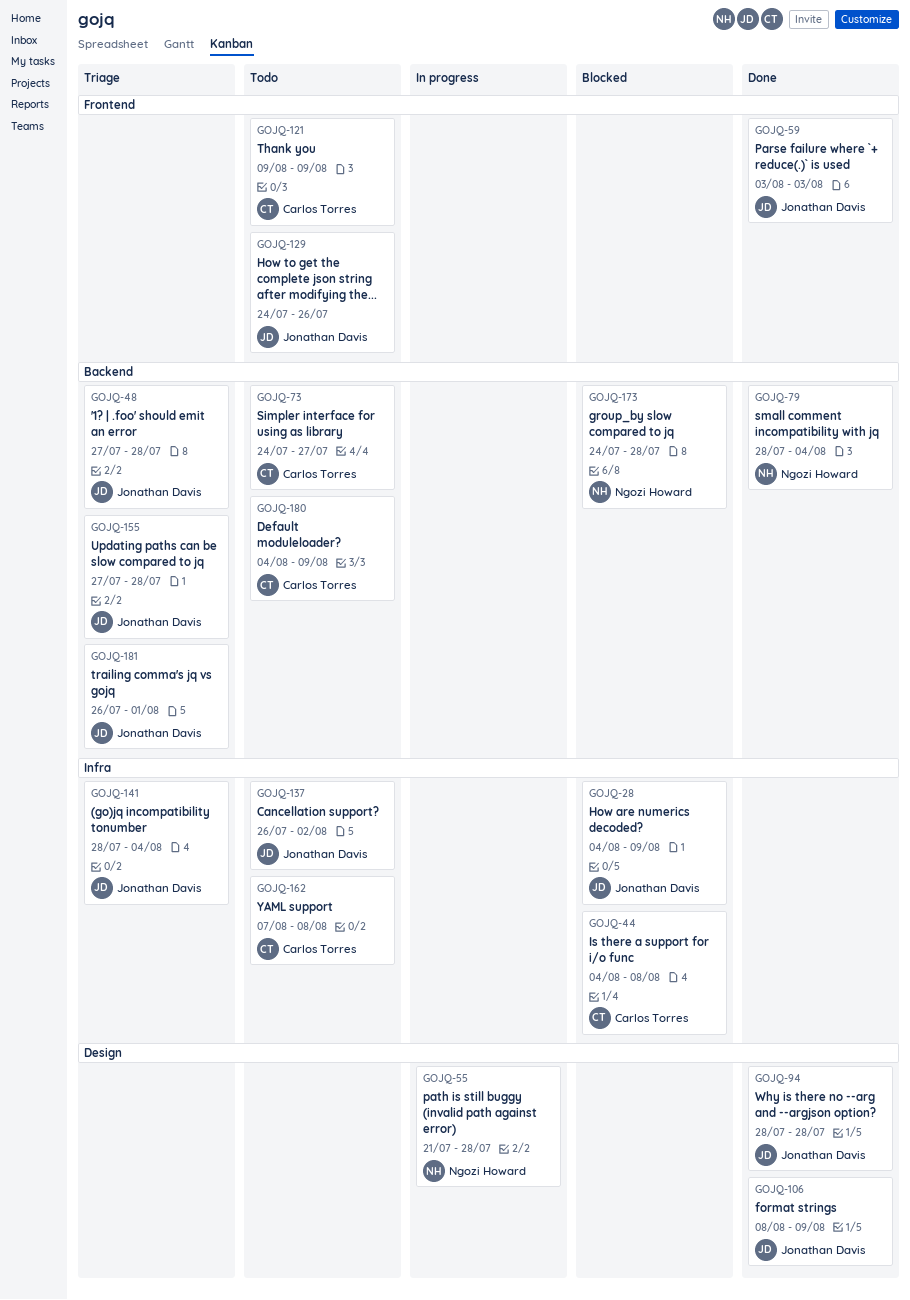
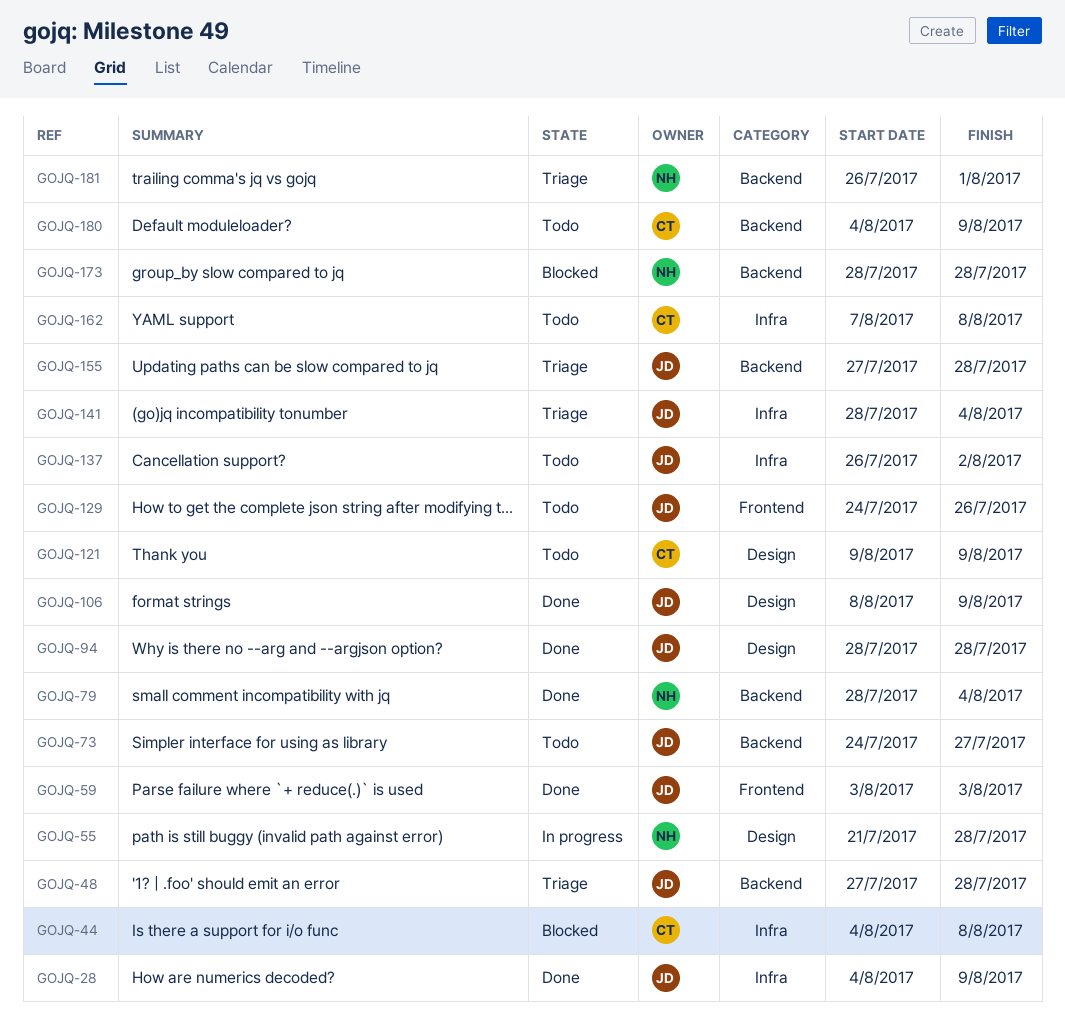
GOJQ-28, status: Blocked -> Done
GOJQ-73, owner: Carlos Torres -> Jonathan Davis
GOJQ-121, label: Frontend -> Design
GOJQ-173, start: Jul 24 -> Jul 28
GOJQ-181, owner: Jonathan Davis -> Ngozi Howard

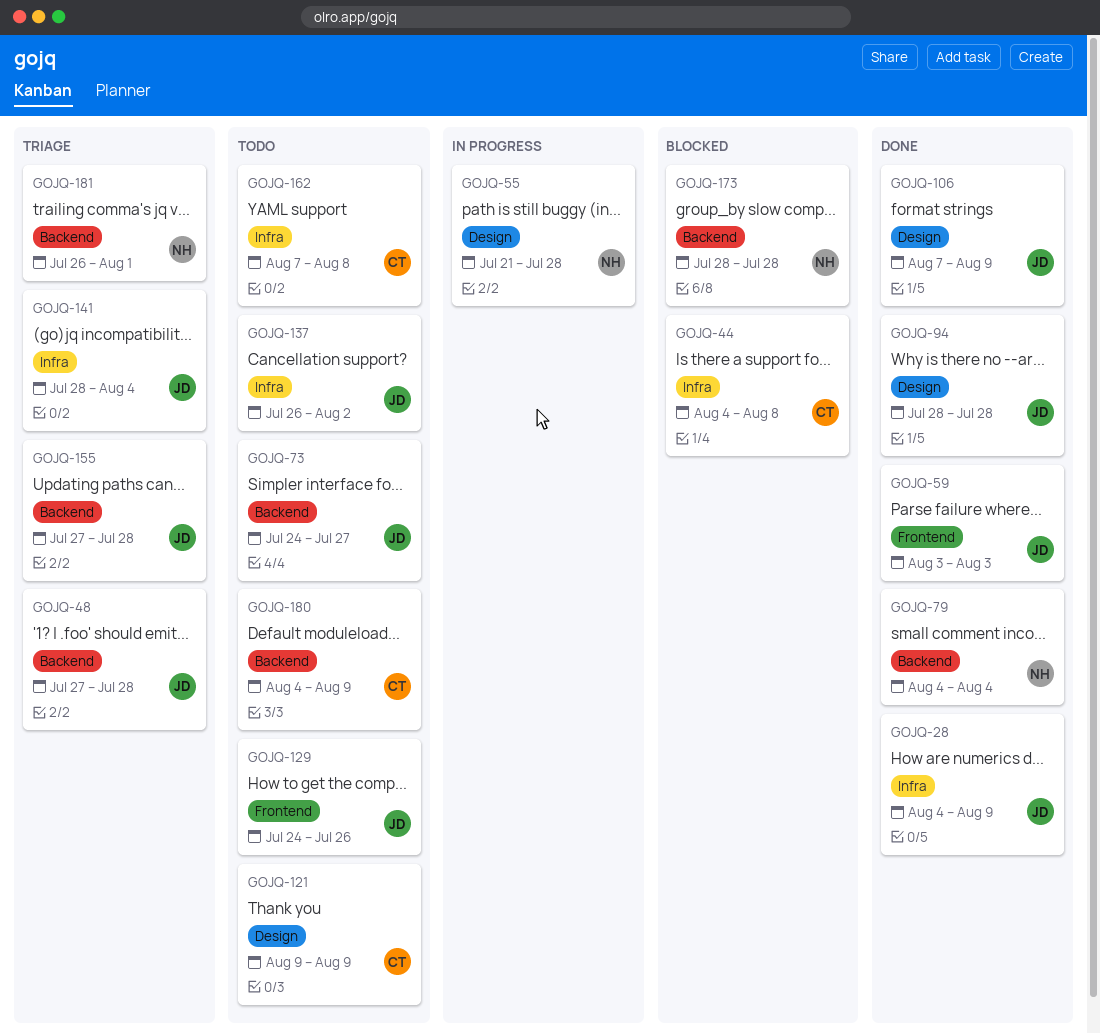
GOJQ-79, start: Jul 28 -> Aug 4
GOJQ-106, start: Aug 8 -> Aug 7

